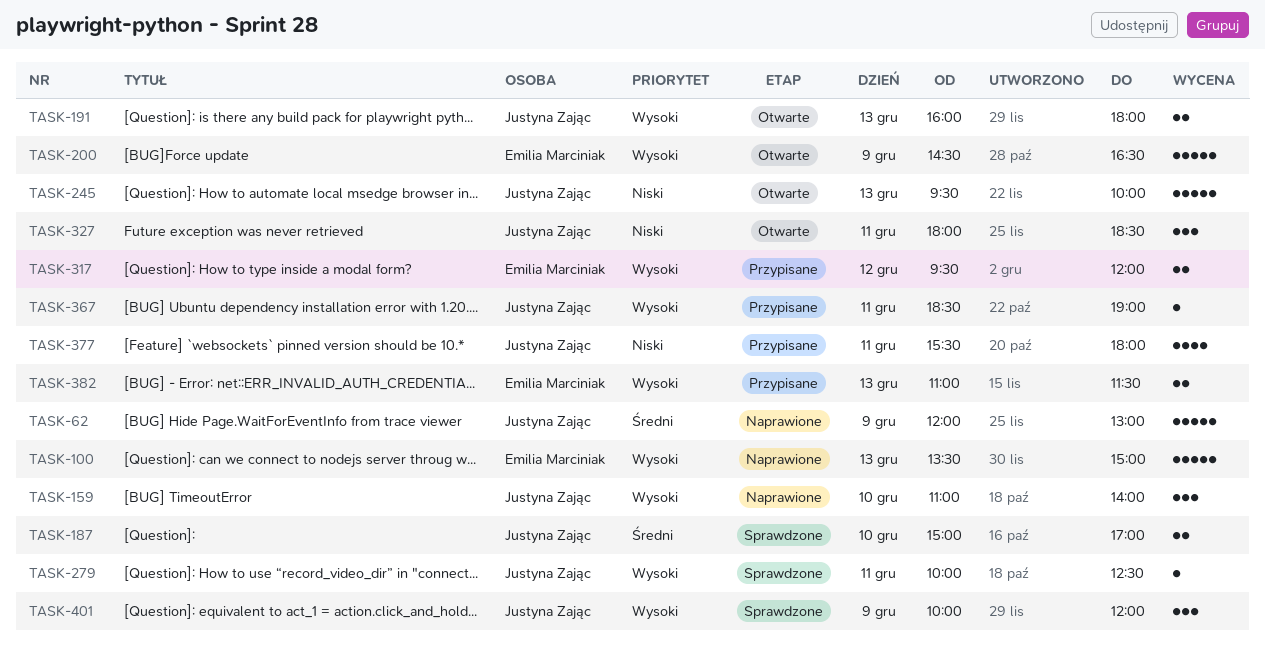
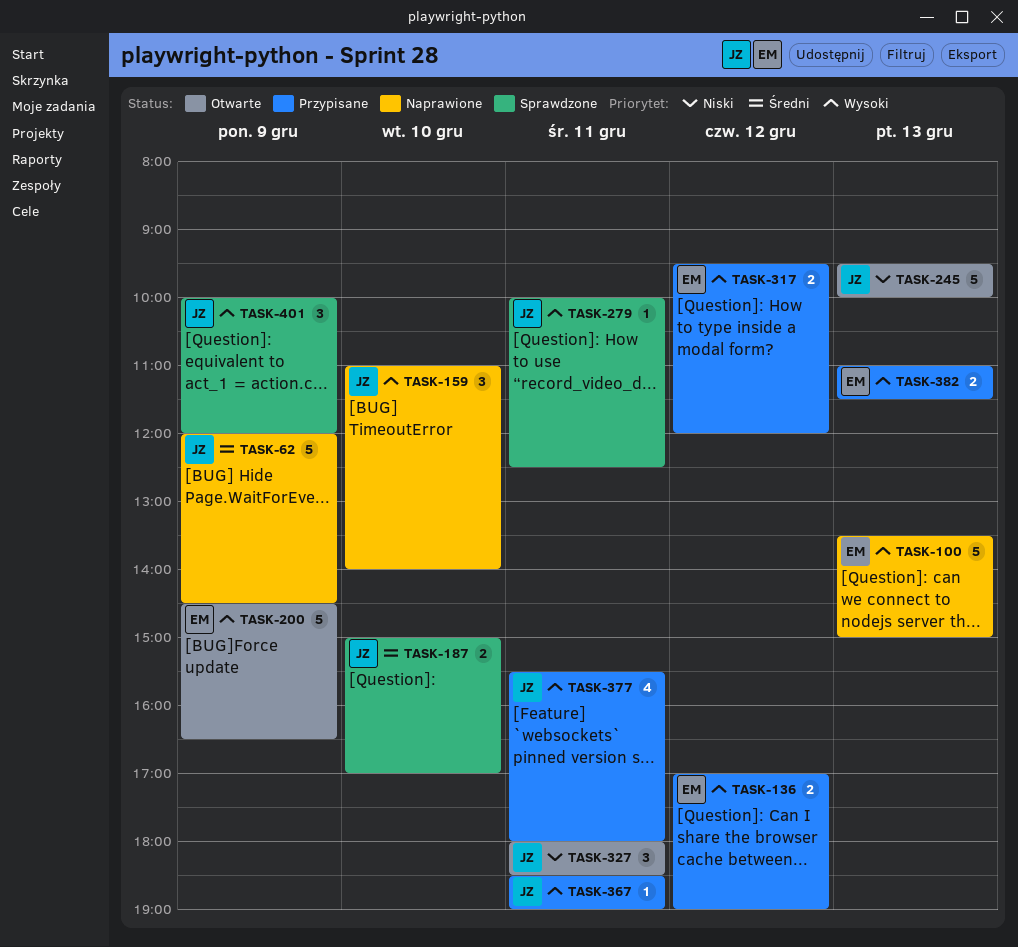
TASK-62, ends: 13:00 -> 14:30
TASK-136: none -> present
TASK-191: present -> none
TASK-377, priority: Niski -> Wysoki

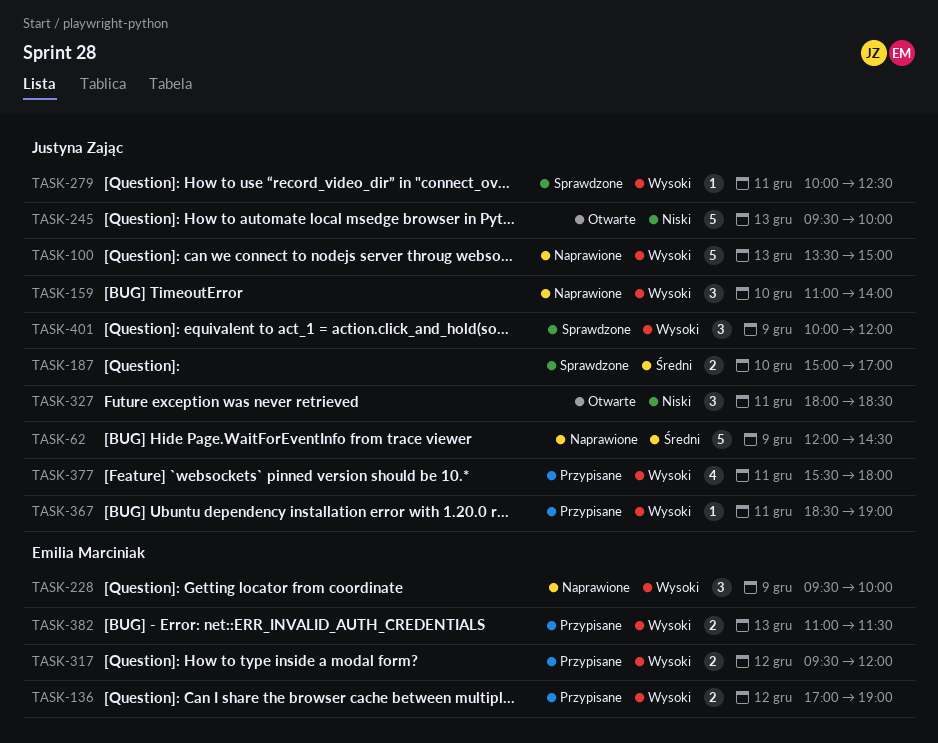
TASK-100, owner: Emilia Marciniak -> Justyna Zając
TASK-200: present -> none
TASK-228: none -> present

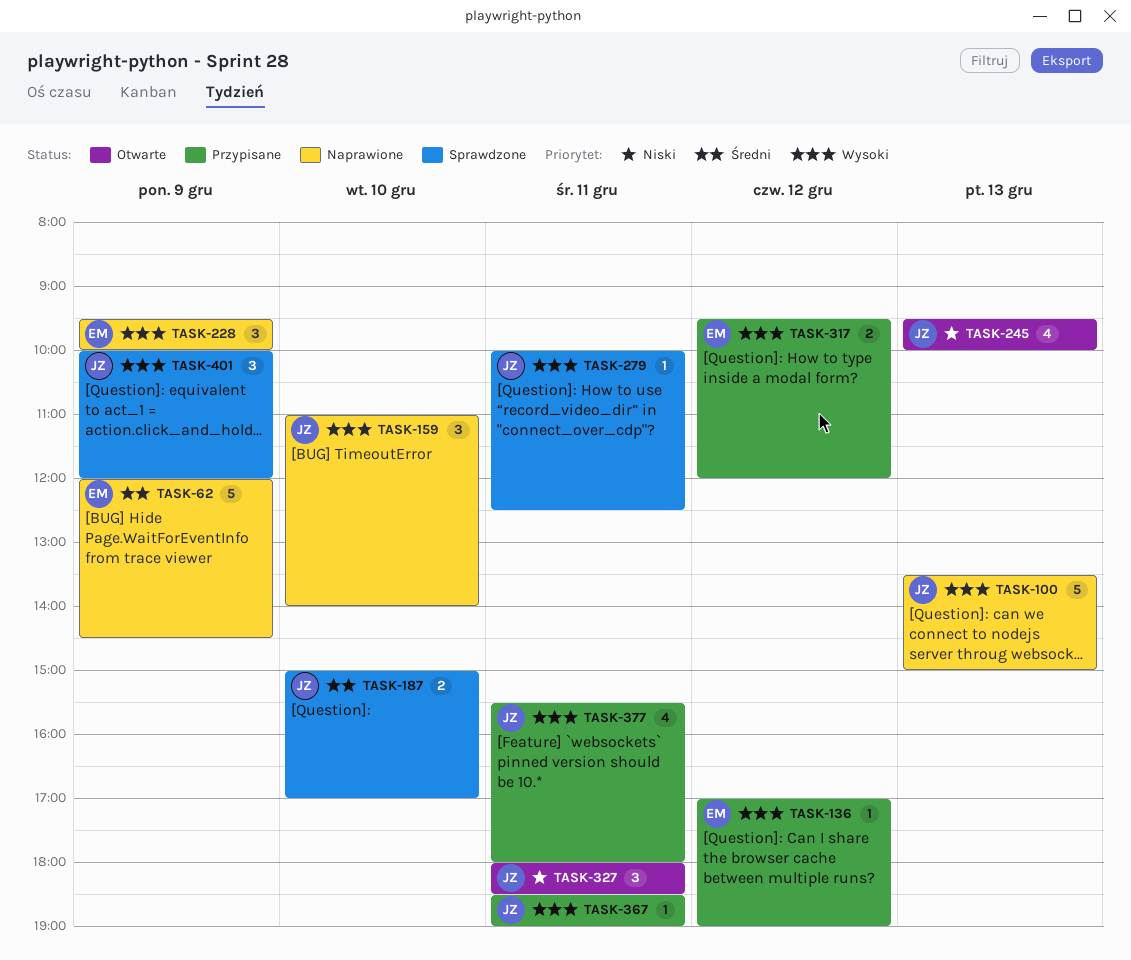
TASK-62, owner: Justyna Zając -> Emilia Marciniak
TASK-136, estimate: 2 -> 1
TASK-245, estimate: 5 -> 4
TASK-382: present -> none

